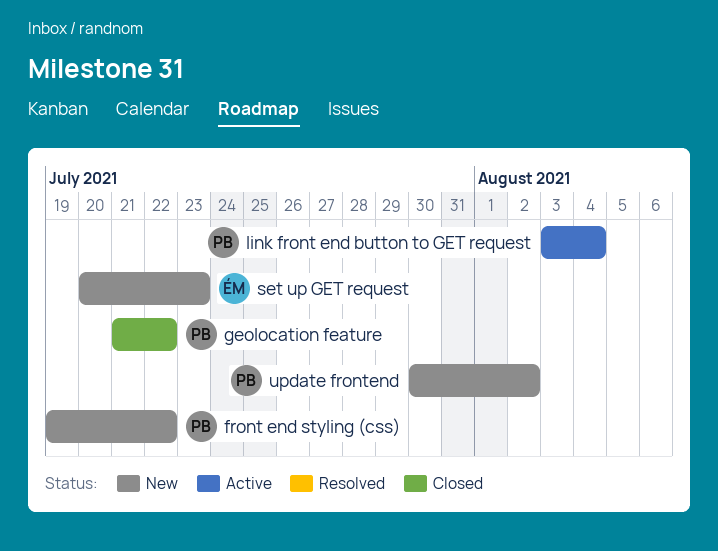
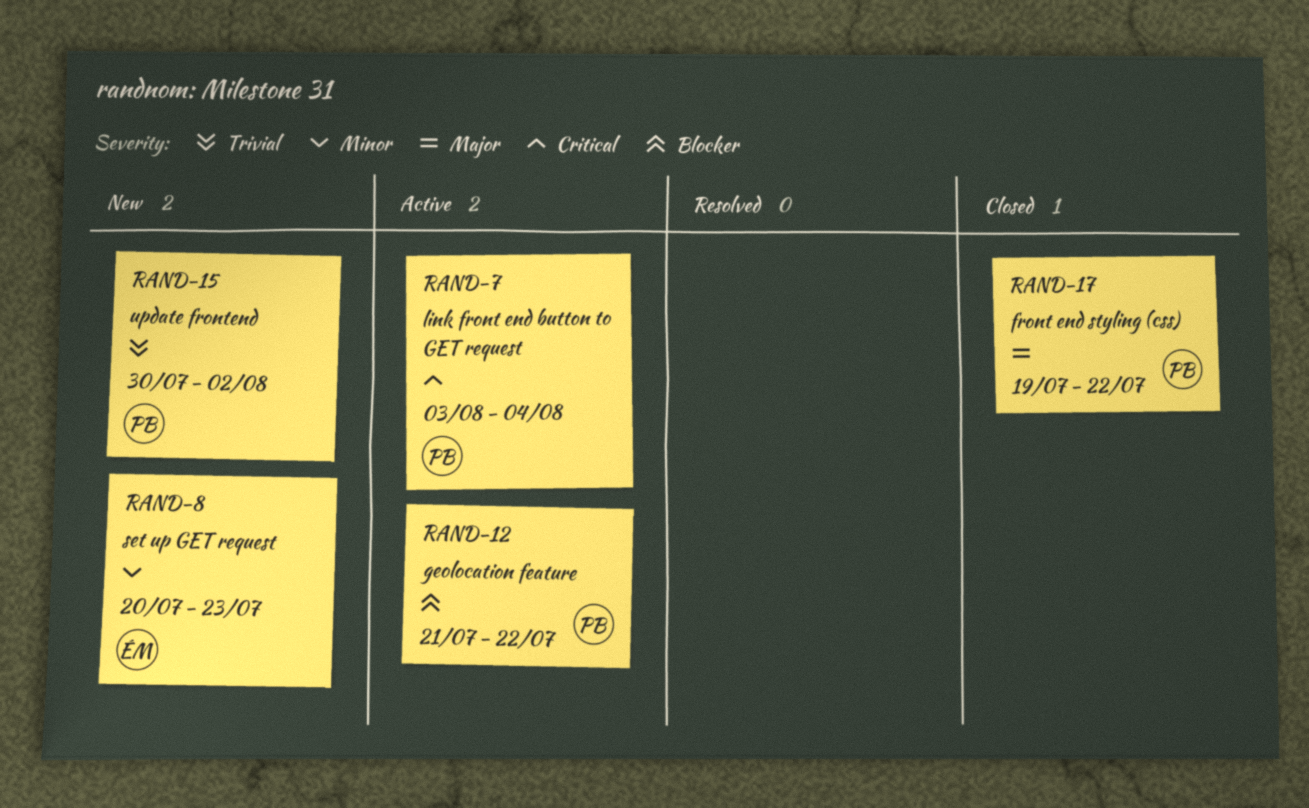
front end styling (css), status: New -> Closed
geolocation feature, status: Closed -> Active

